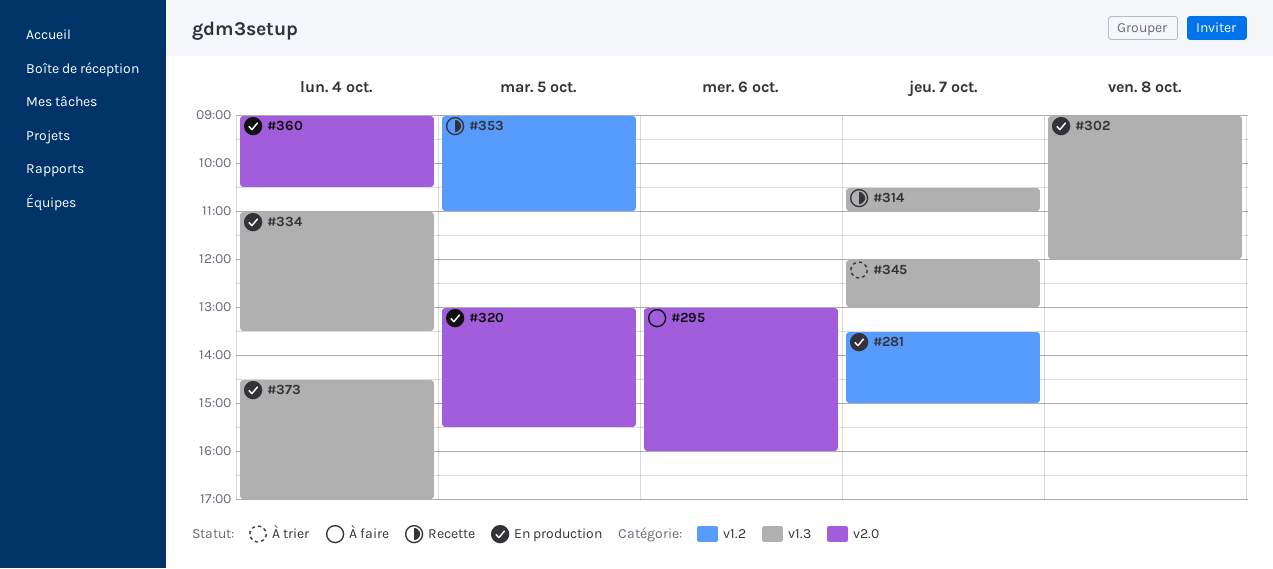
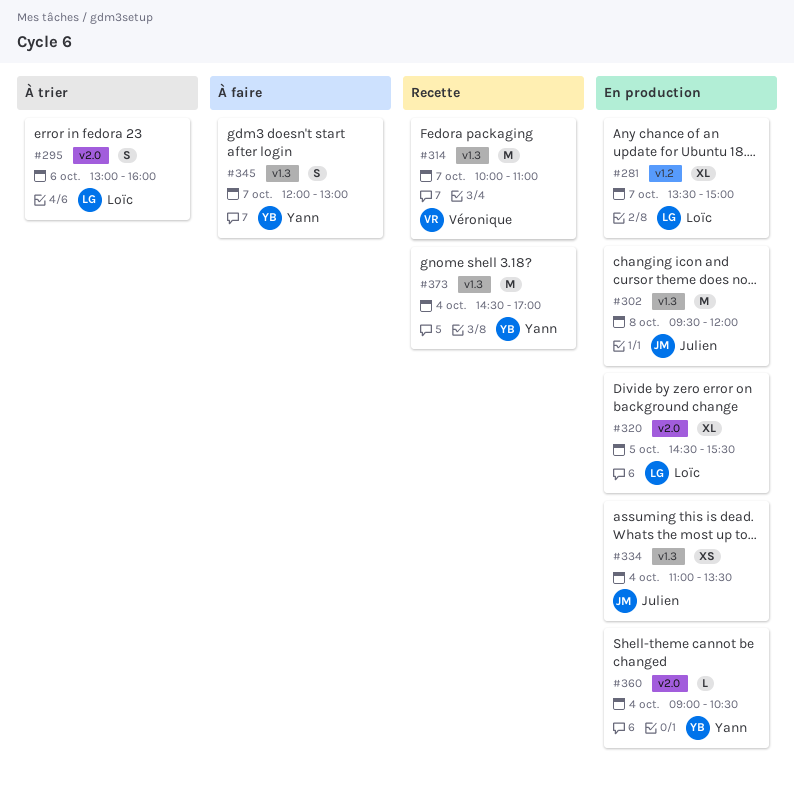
#295, status: À faire -> À trier
#302, begins: 09:00 -> 09:30
#314, begins: 10:30 -> 10:00
#320, begins: 13:00 -> 14:30
#345, status: À trier -> À faire
#353: present -> none
#373, status: En production -> Recette

